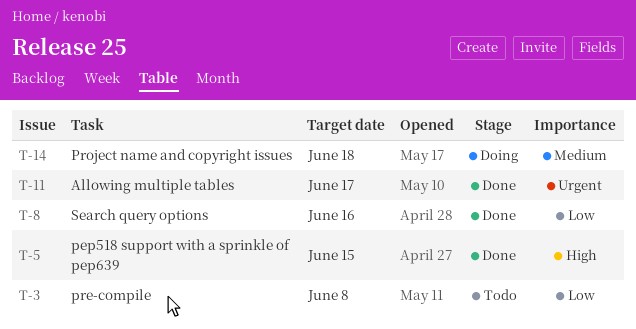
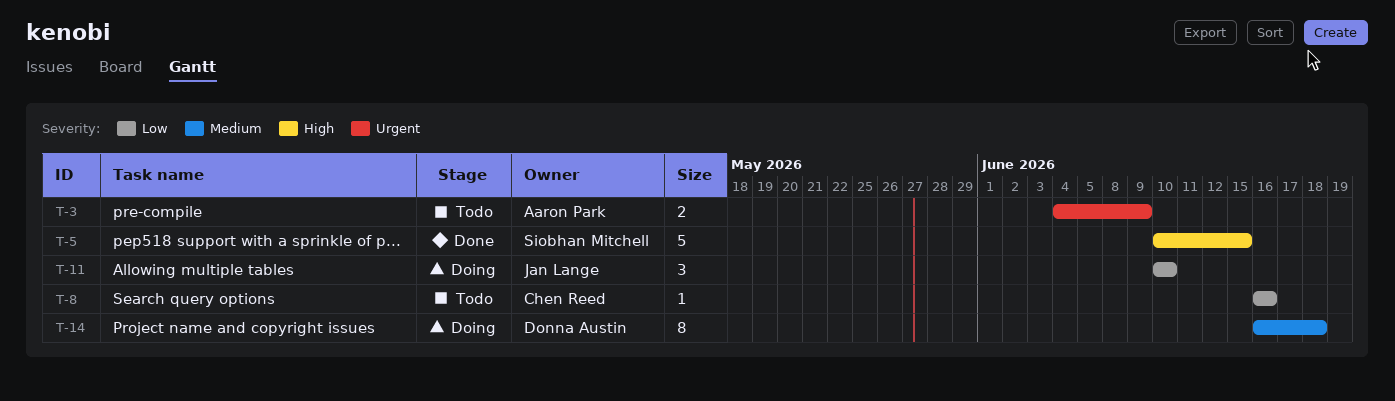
T-3, priority: Low -> Urgent
T-3, due: Jun 8 -> Jun 9
T-8, status: Done -> Todo
T-11, status: Done -> Doing
T-11, priority: Urgent -> Low
T-11, due: Jun 17 -> Jun 10

